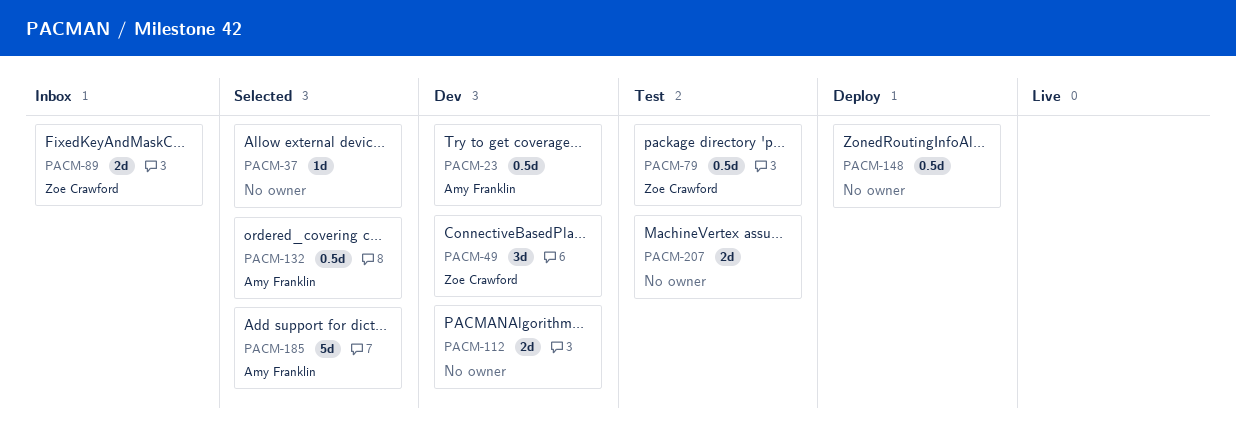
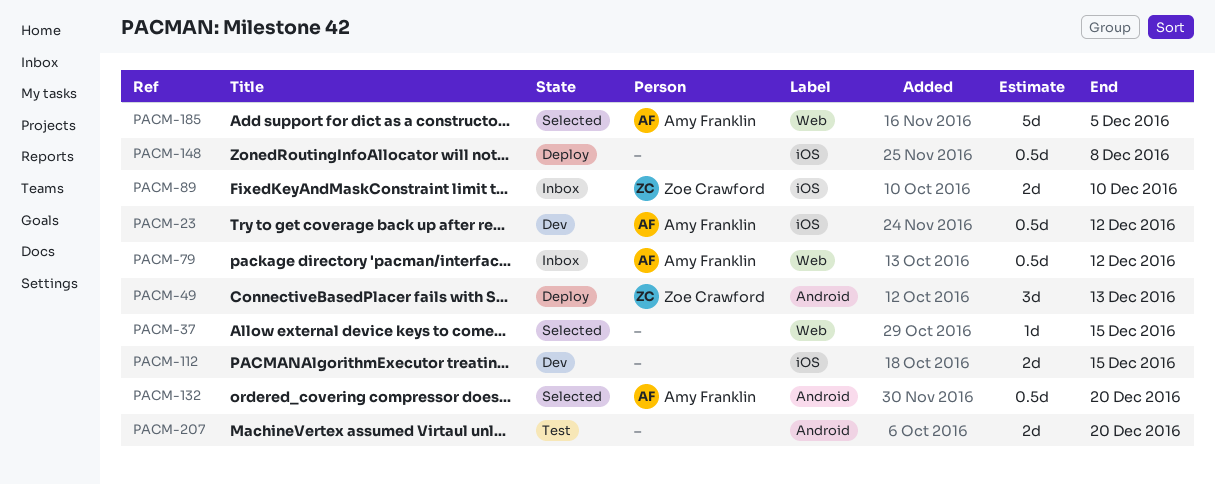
PACM-49, status: Dev -> Deploy
PACM-79, status: Test -> Inbox
PACM-79, owner: Zoe Crawford -> Amy Franklin

